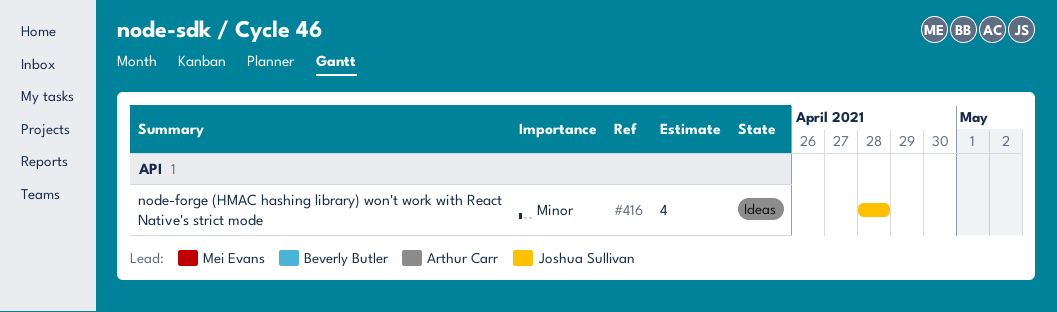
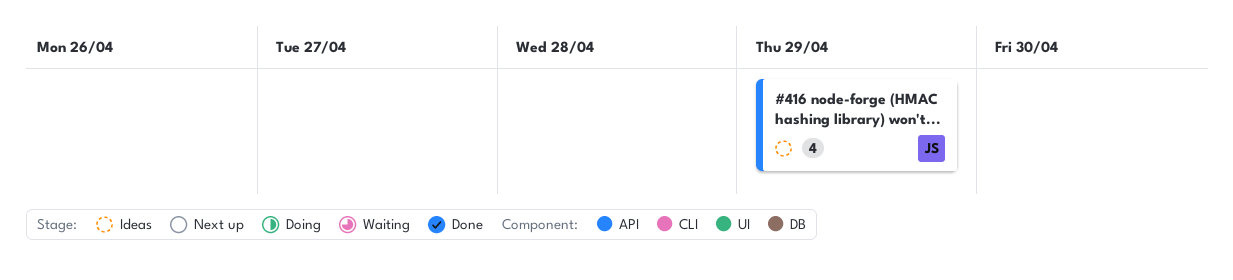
#416, due: Apr 28 -> Apr 29

